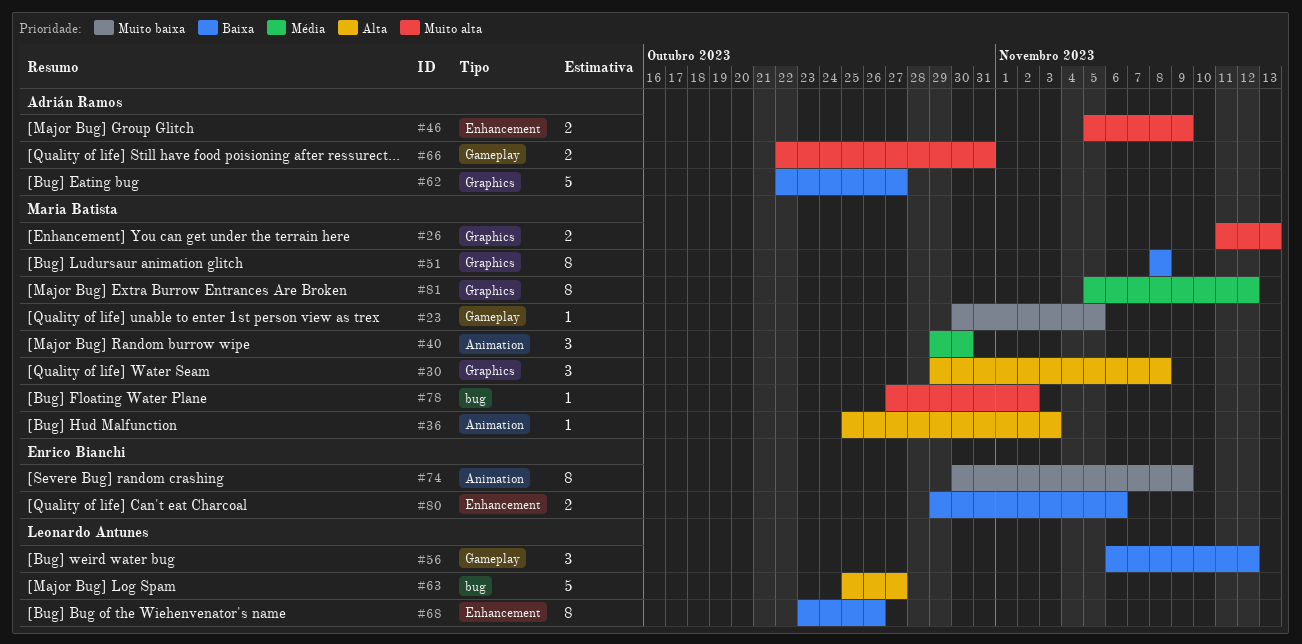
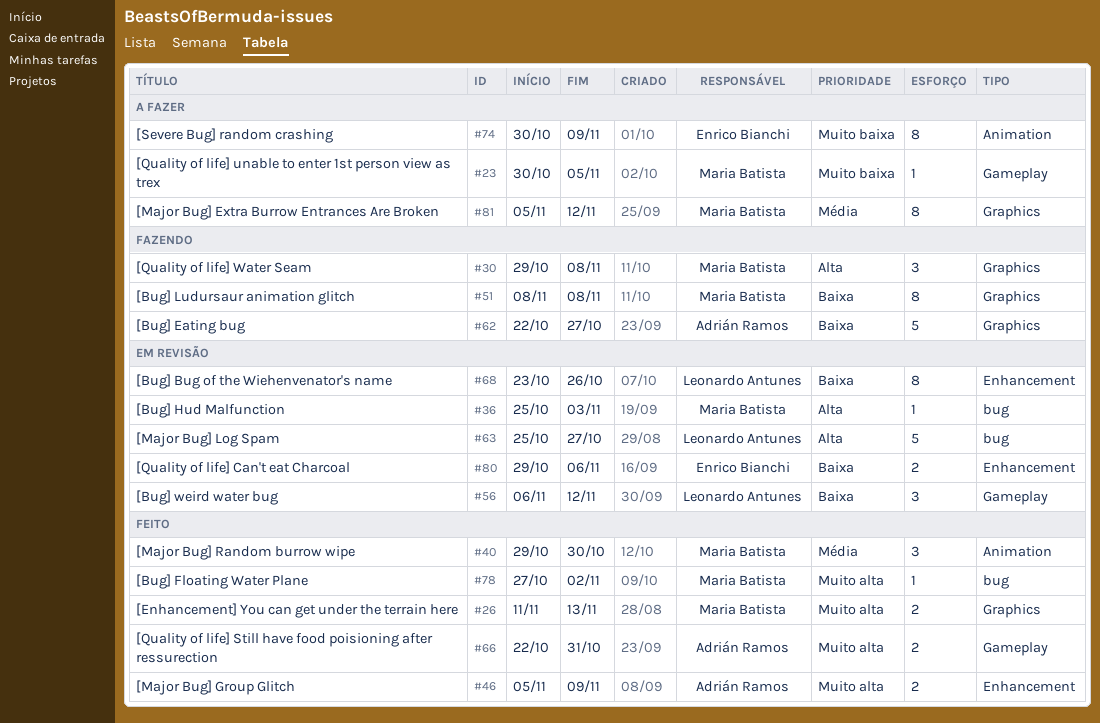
#36, label: Animation -> bug

